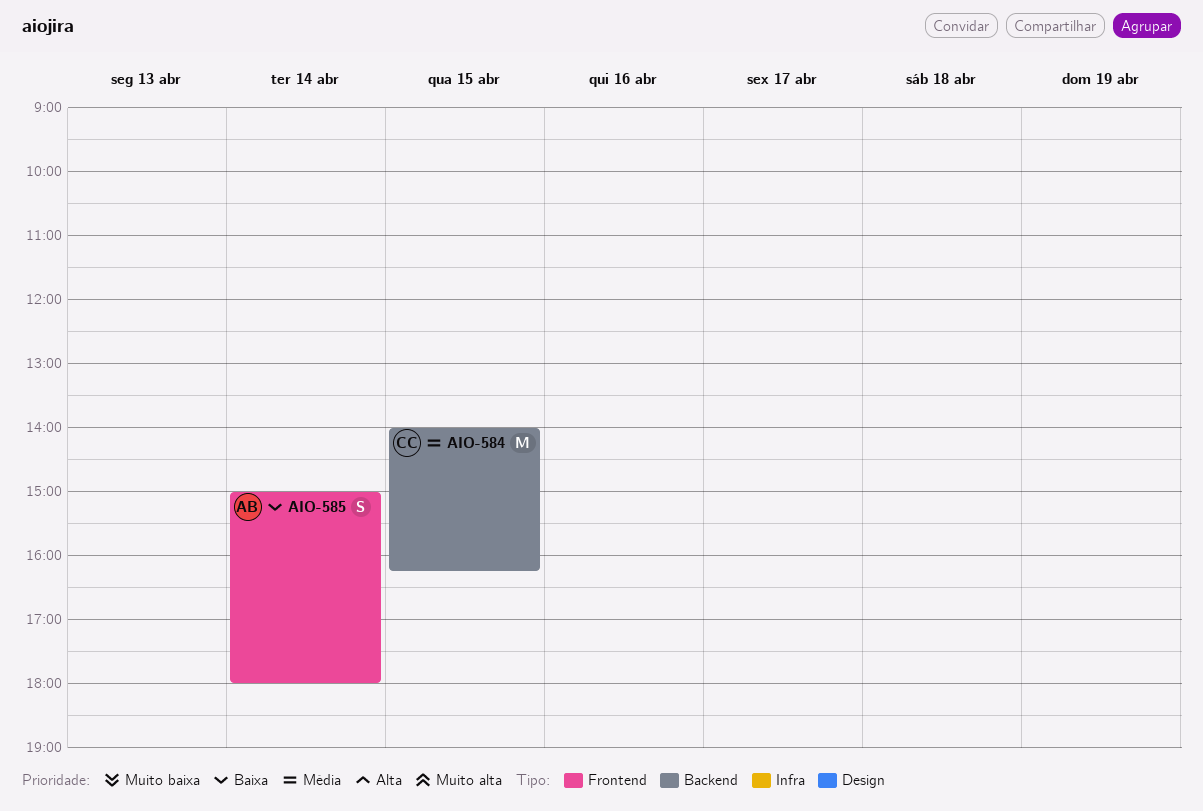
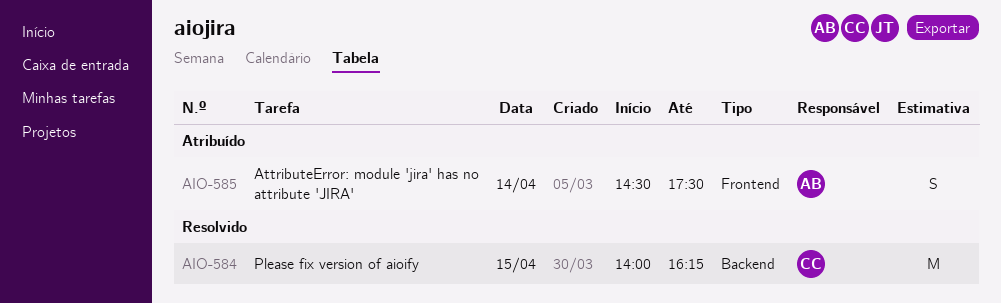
AIO-585, begins: 15:00 -> 14:30
AIO-585, ends: 18:00 -> 17:30

